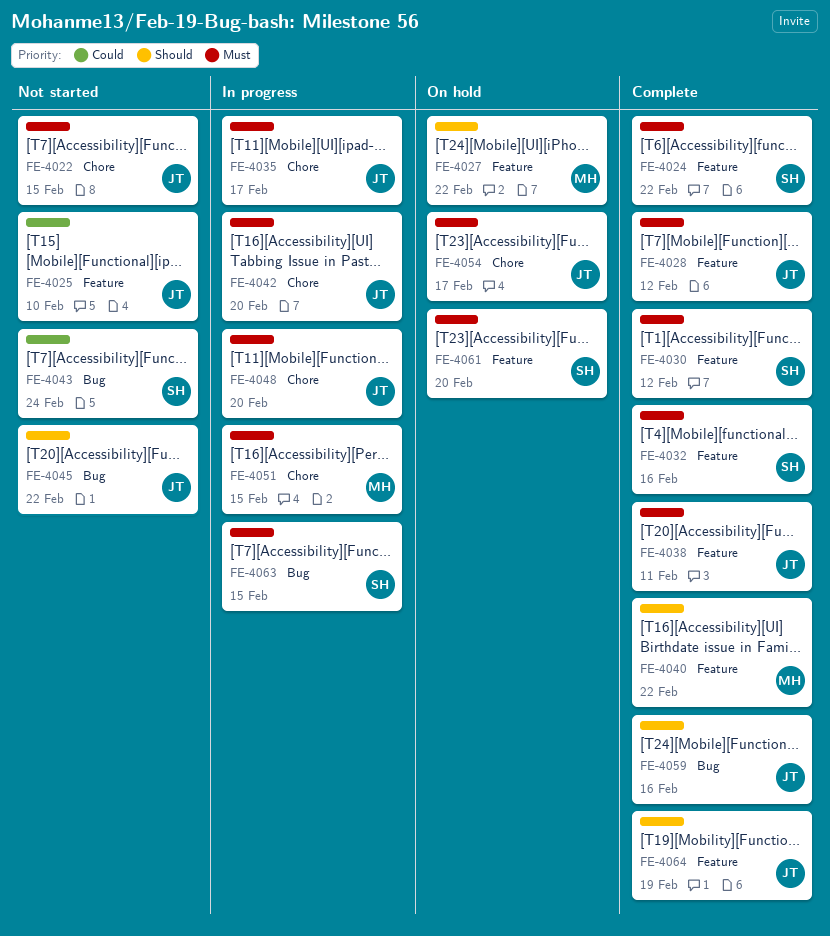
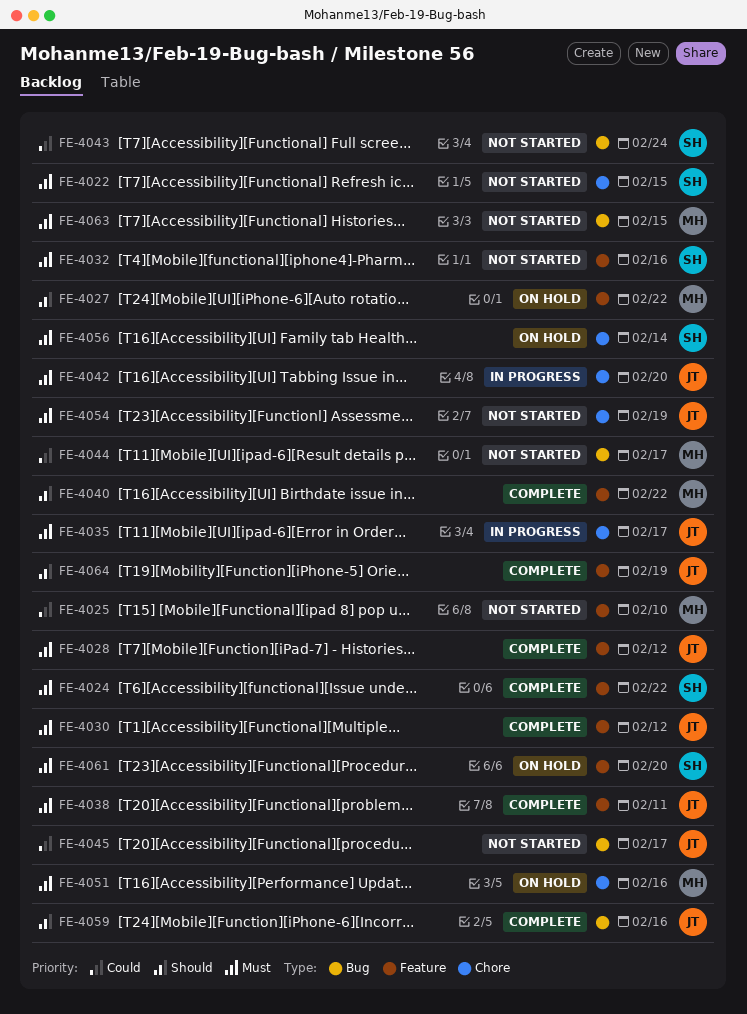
FE-4022, owner: JT -> SH
FE-4025, owner: JT -> MH
FE-4030, owner: SH -> JT
FE-4032, status: Complete -> Not started
FE-4044: none -> present
FE-4045, priority: Should -> Could
FE-4045, due: Feb 22 -> Feb 17
FE-4048: present -> none
FE-4051, status: In progress -> On hold
FE-4051, due: Feb 15 -> Feb 16
FE-4054, status: On hold -> Not started
FE-4054, due: Feb 17 -> Feb 19
FE-4056: none -> present
FE-4063, status: In progress -> Not started
FE-4063, owner: SH -> MH

